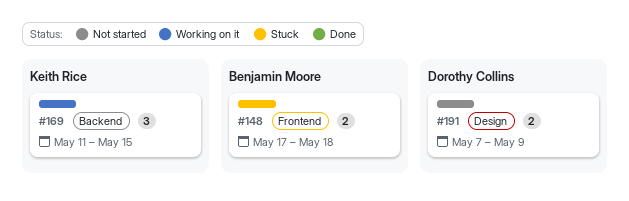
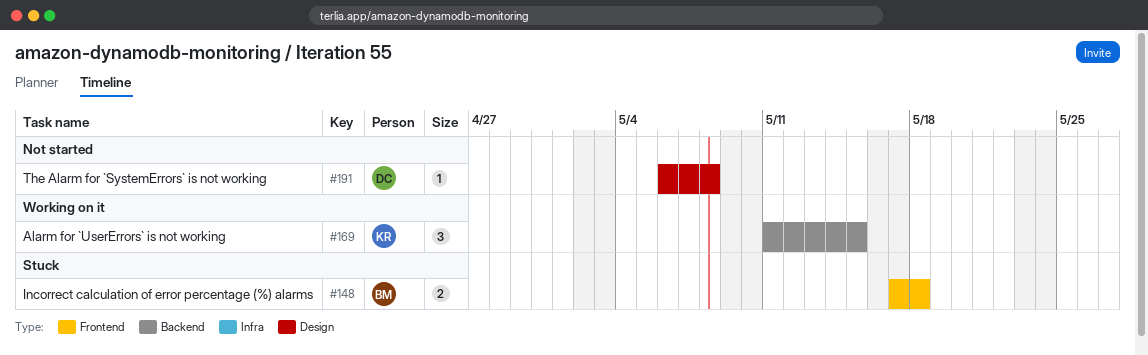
#191, estimate: 2 -> 1
#191, start: May 7 -> May 6
#191, due: May 9 -> May 8

